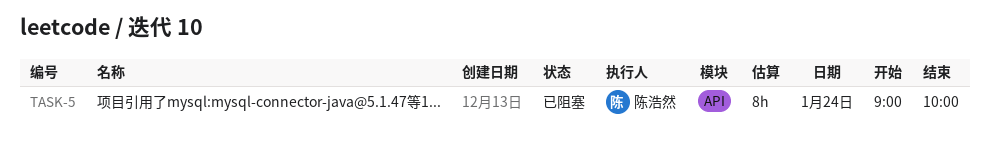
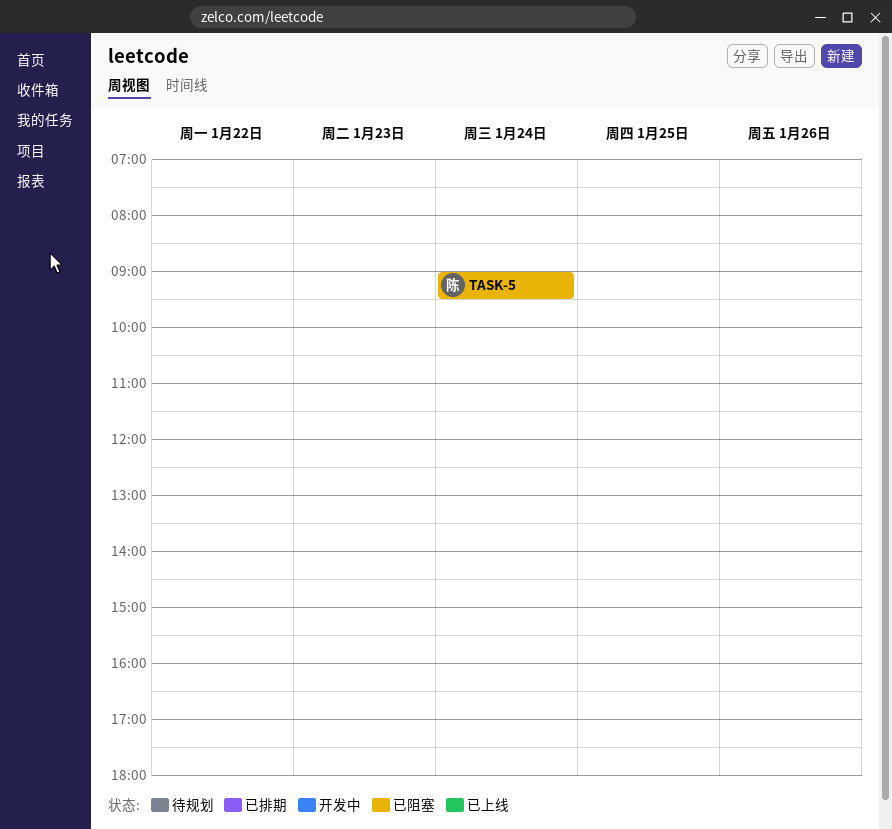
TASK-5, ends: 10:00 -> 09:30

